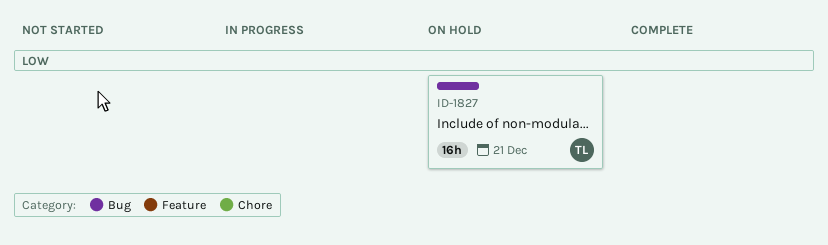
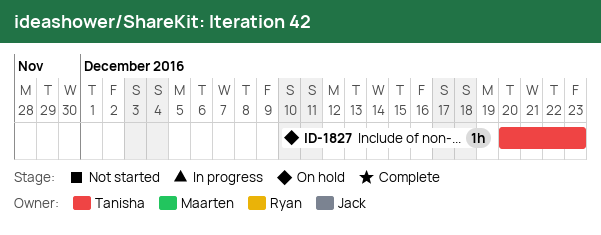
ID-1827, estimate: 16h -> 1h
ID-1827, due: Dec 21 -> Dec 23

